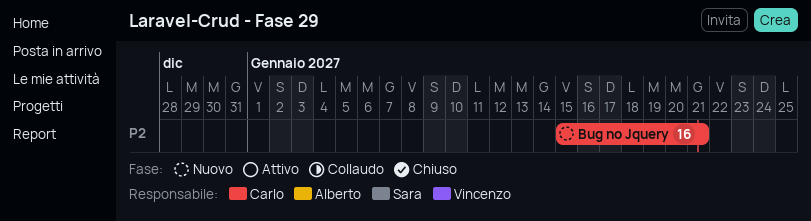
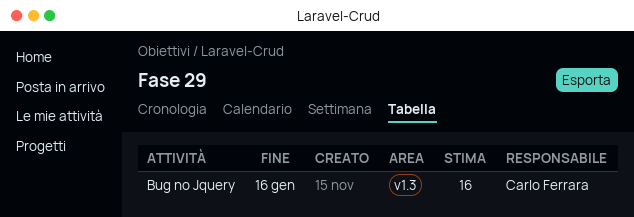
Bug no Jquery, due: Jan 21 -> Jan 16

